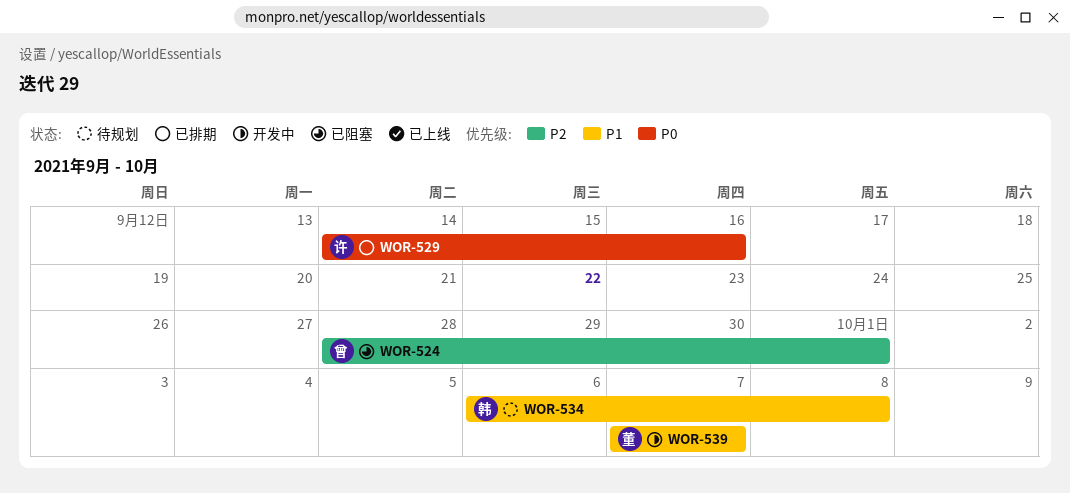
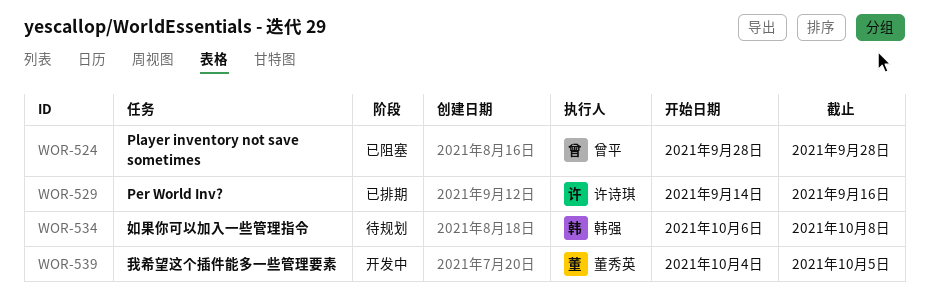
WOR-524, due: Oct 1 -> Sep 28
WOR-539, start: Oct 7 -> Oct 4
WOR-539, due: Oct 7 -> Oct 5

